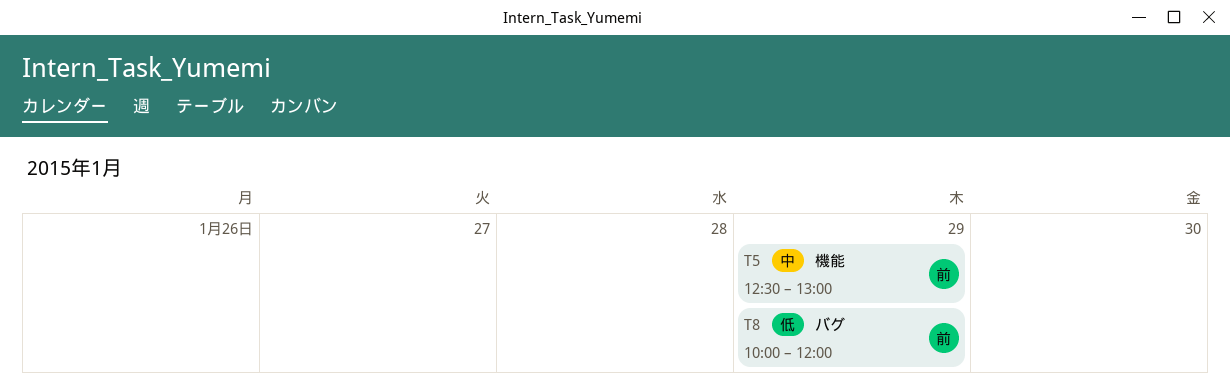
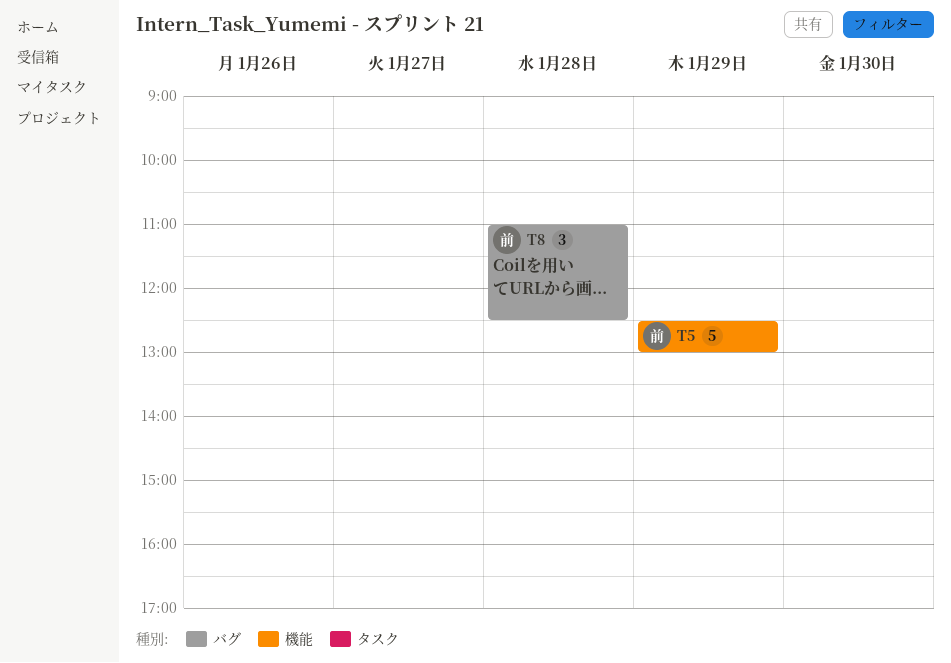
T8, day: Jan 29 -> Jan 28
T8, begins: 10:00 -> 11:00
T8, ends: 12:00 -> 12:30

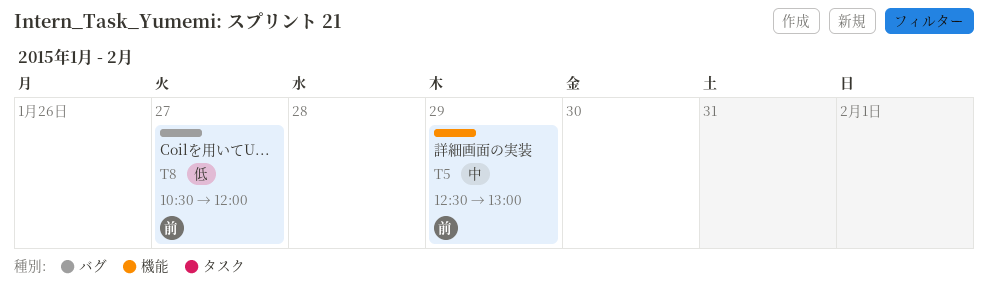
T8, day: Jan 28 -> Jan 27
T8, begins: 11:00 -> 10:30
T8, ends: 12:30 -> 12:00

